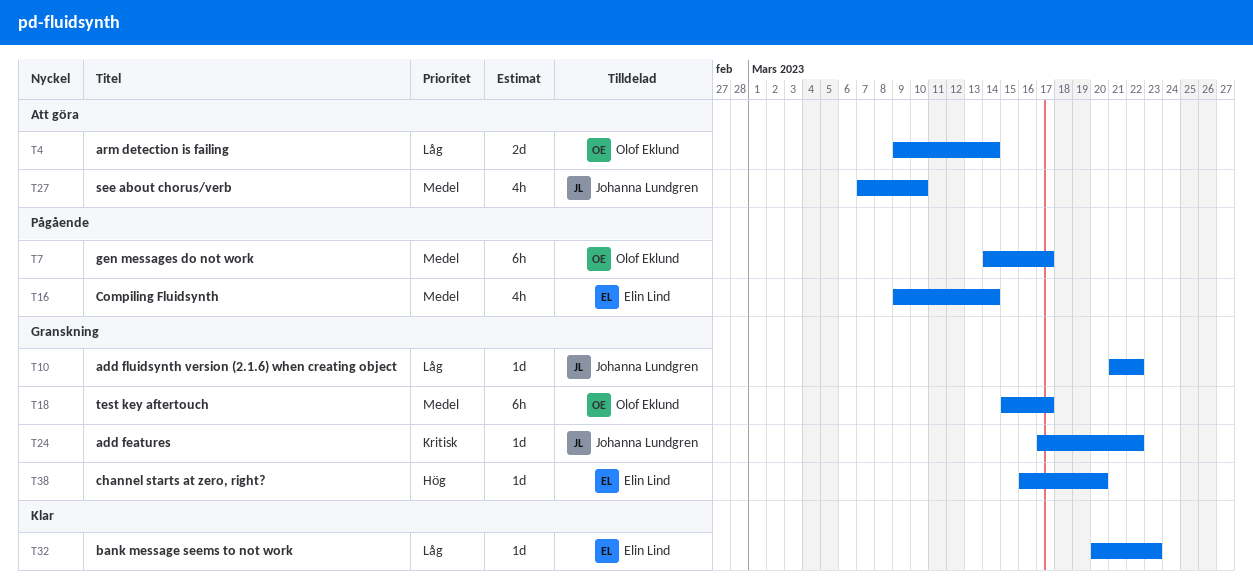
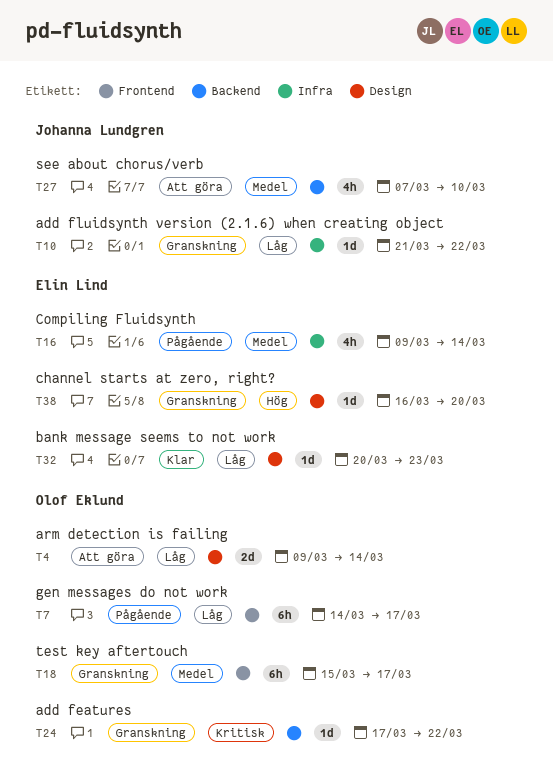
T7, priority: Medel -> Låg
T24, owner: Johanna Lundgren -> Olof Eklund

